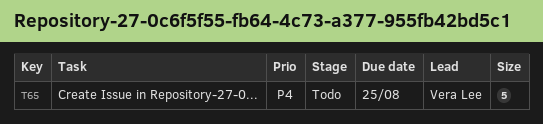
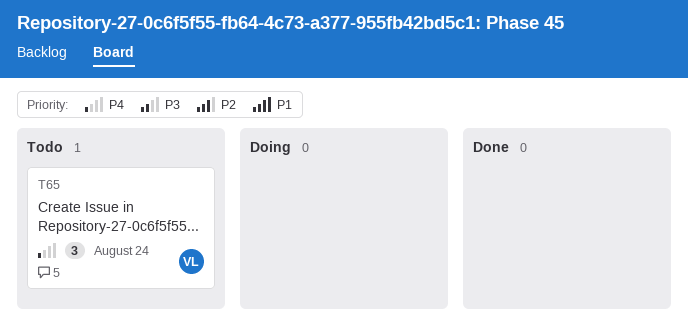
T65, estimate: 5 -> 3
T65, due: Aug 25 -> Aug 24

